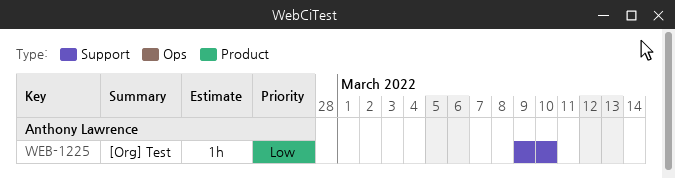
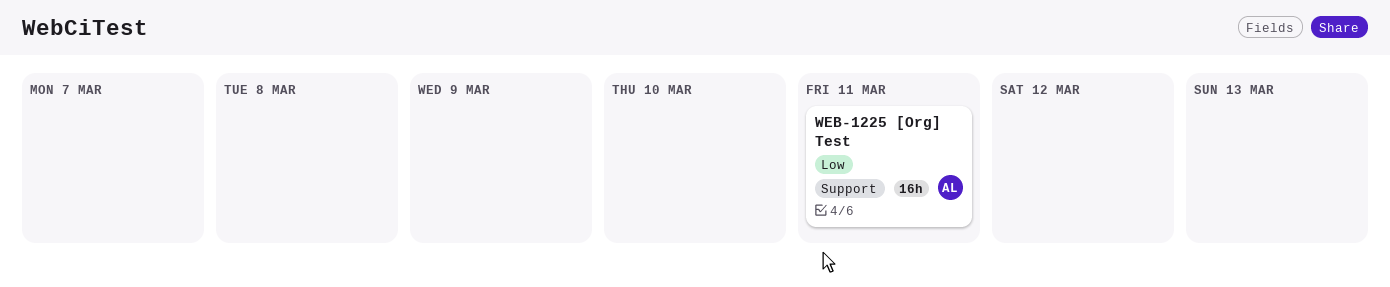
WEB-1225, estimate: 1h -> 16h
WEB-1225, due: Mar 10 -> Mar 11

